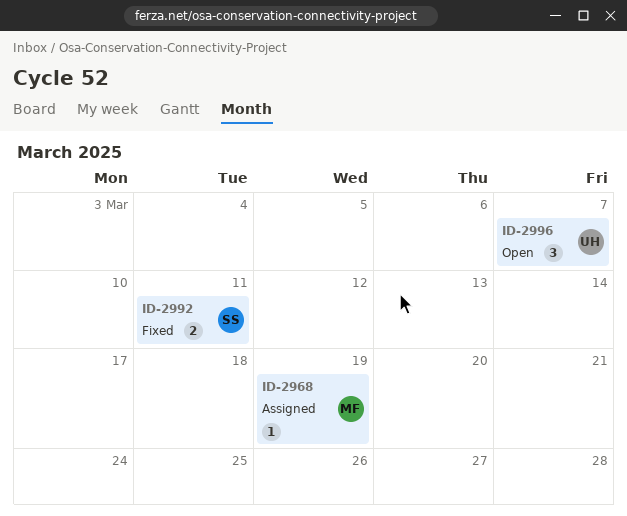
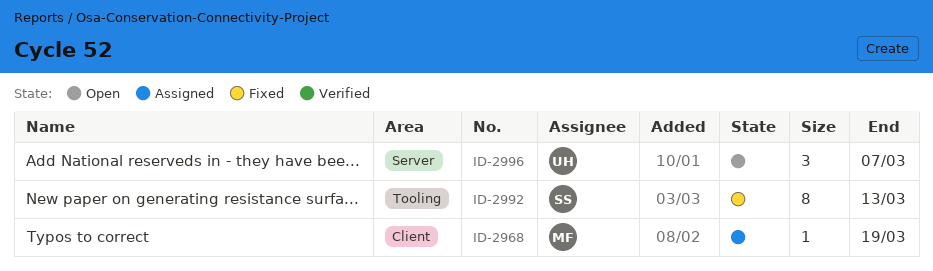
ID-2992, estimate: 2 -> 8
ID-2992, due: Mar 11 -> Mar 13

